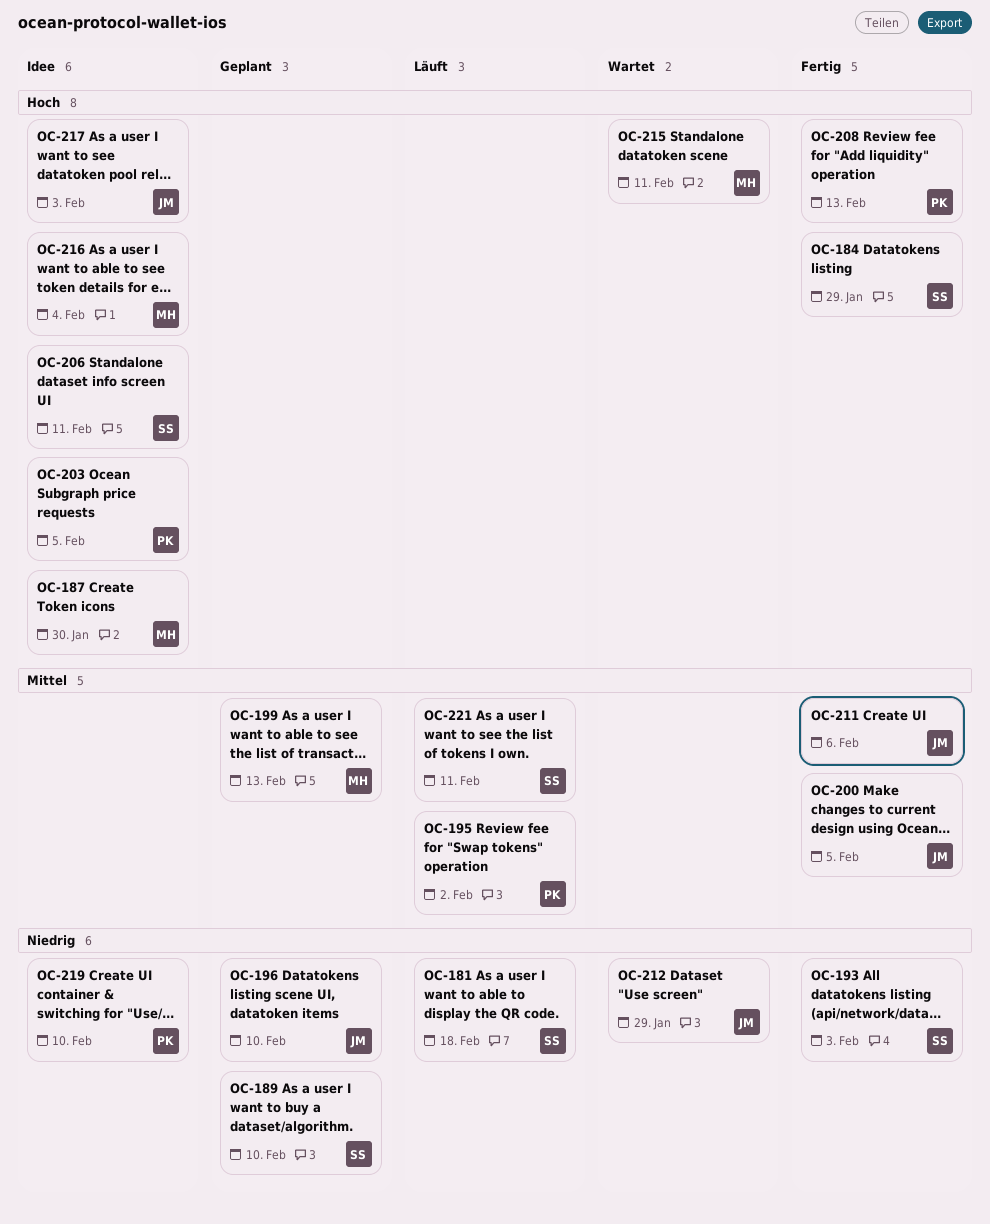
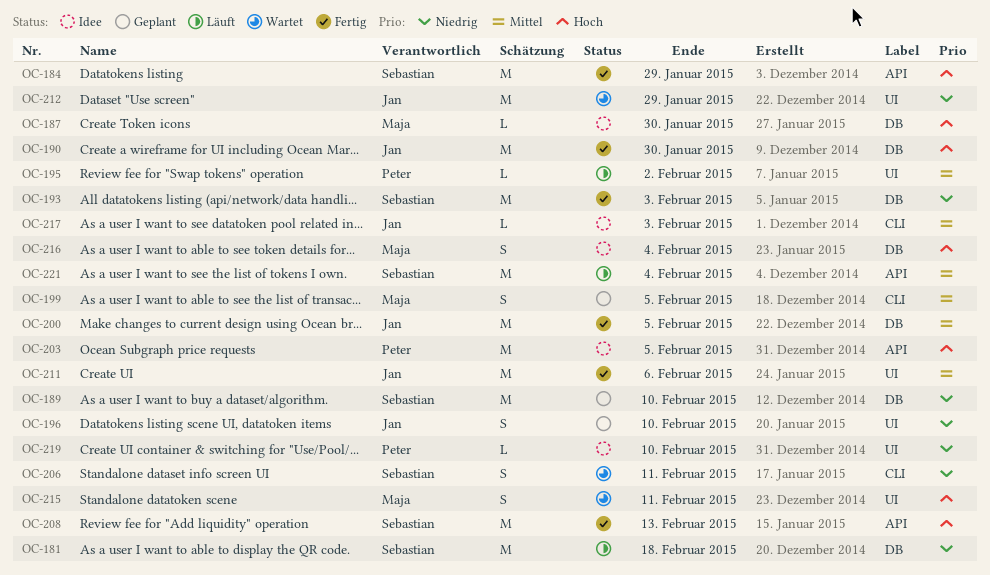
OC-190: none -> present
OC-199, due: Feb 13 -> Feb 5
OC-206, status: Idee -> Wartet
OC-206, priority: Hoch -> Niedrig
OC-208, owner: Peter -> Sebastian
OC-217, priority: Hoch -> Mittel
OC-221, due: Feb 11 -> Feb 4

